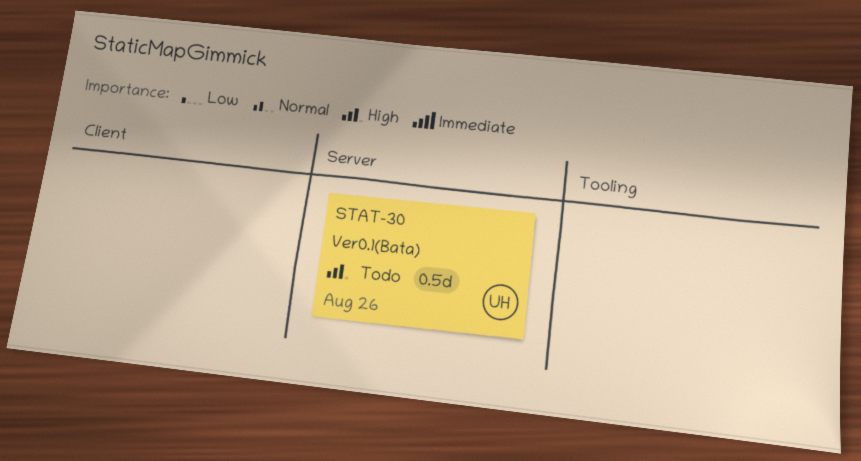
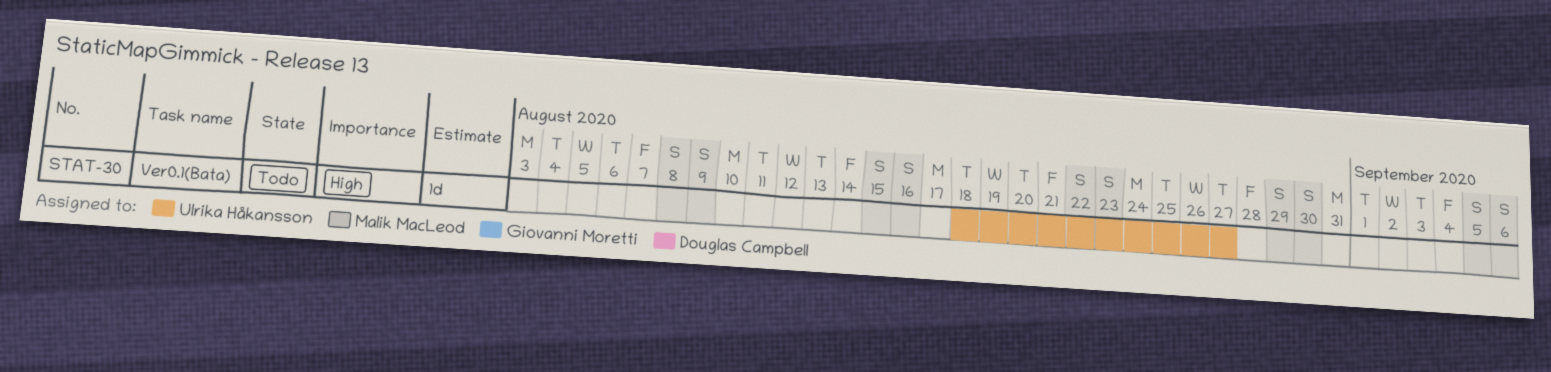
STAT-30, estimate: 0.5d -> 1d
STAT-30, due: Aug 26 -> Aug 27

